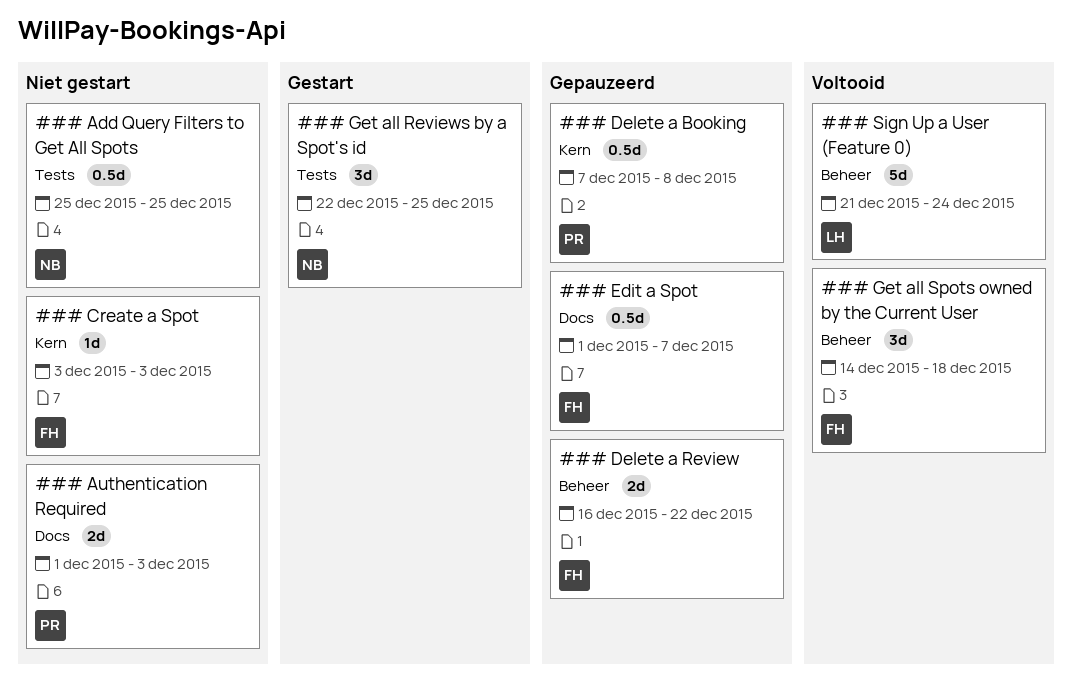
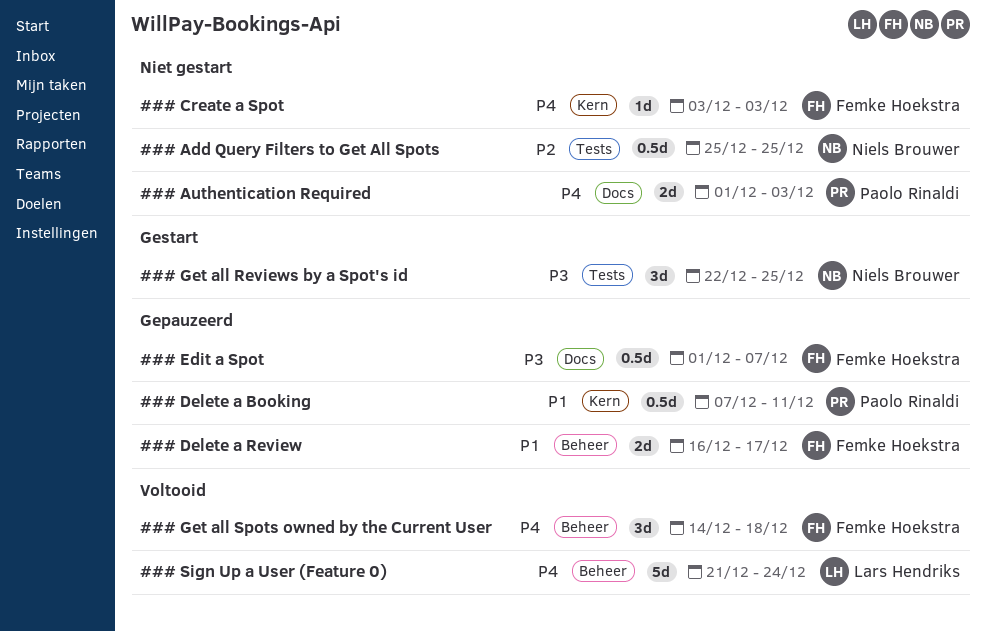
### Delete a Booking, due: Dec 8 -> Dec 11
### Delete a Review, due: Dec 22 -> Dec 17

